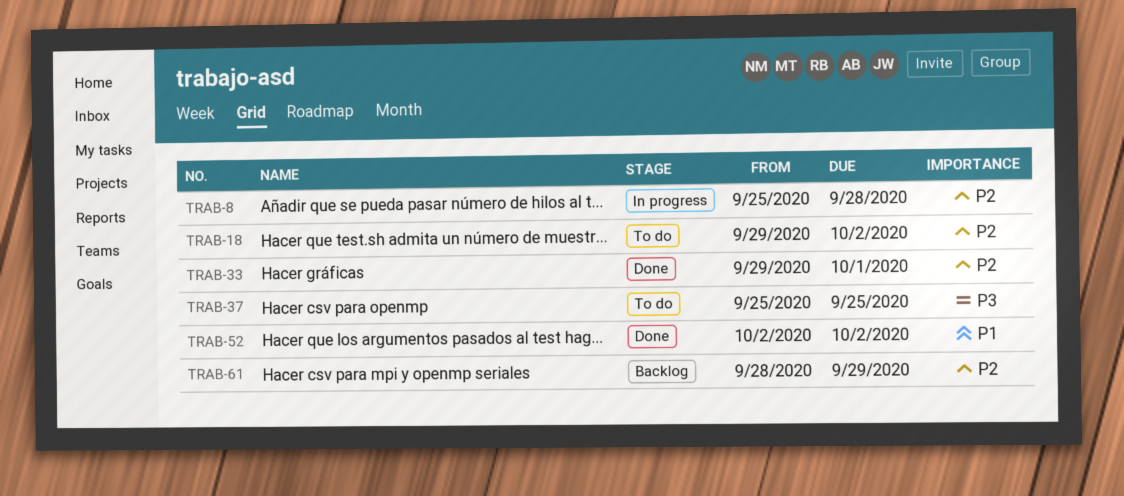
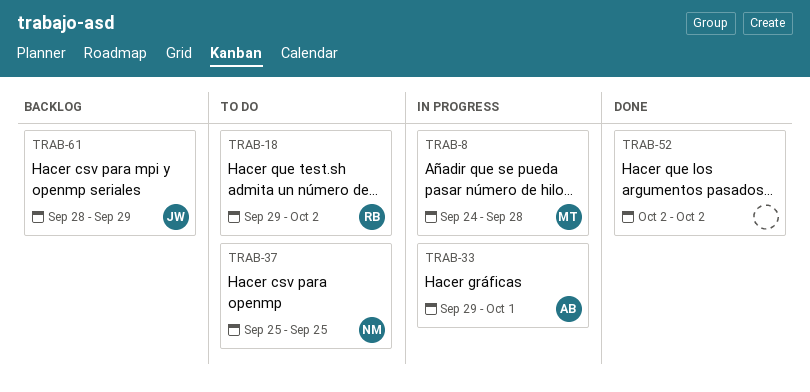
TRAB-8, start: Sep 25 -> Sep 24
TRAB-33, status: Done -> In progress

